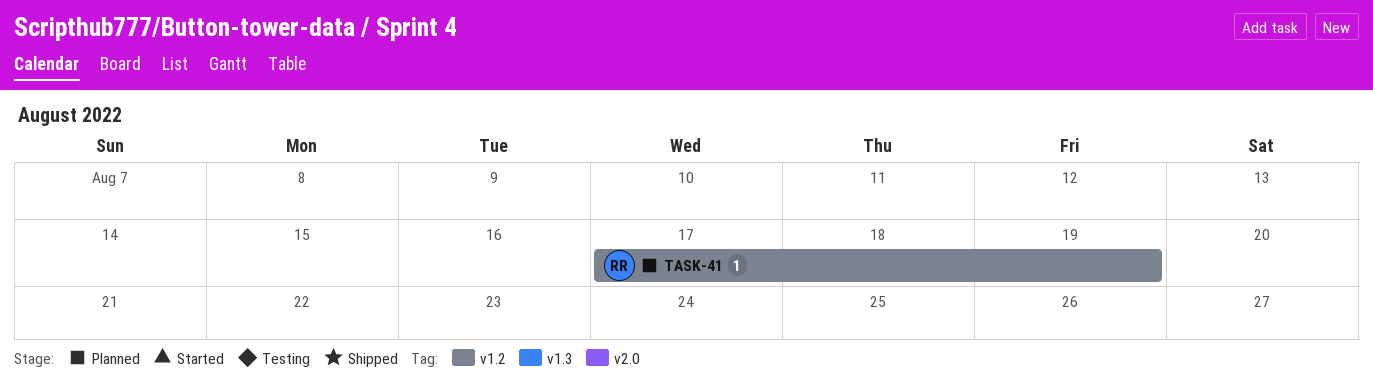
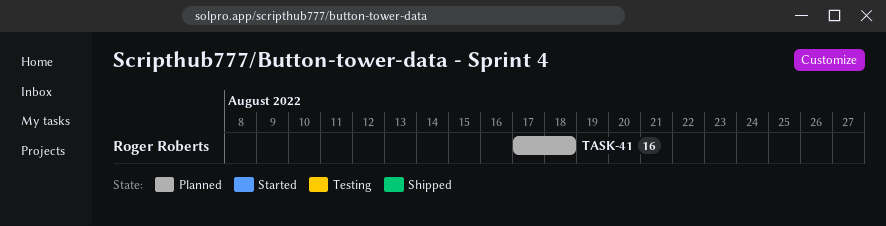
TASK-41, estimate: 1 -> 16
TASK-41, due: Aug 19 -> Aug 18

